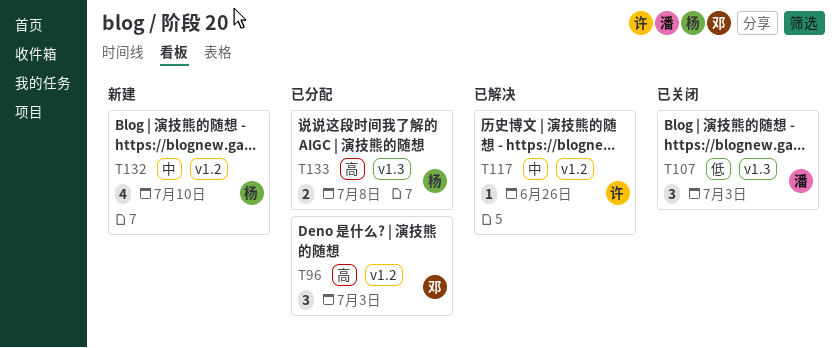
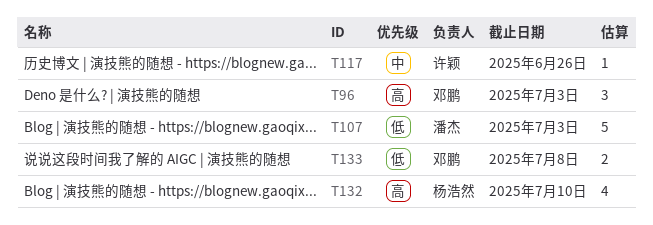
T107, estimate: 3 -> 5
T132, priority: 中 -> 高
T133, owner: 杨浩然 -> 邓鹏
T133, priority: 高 -> 低

